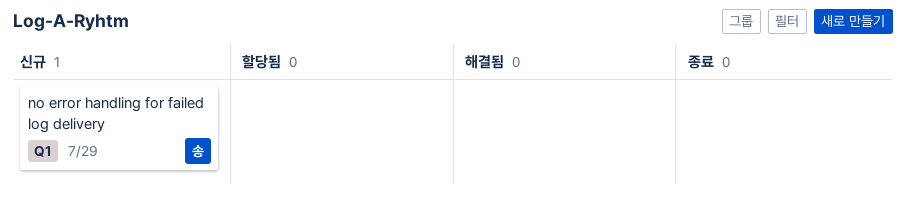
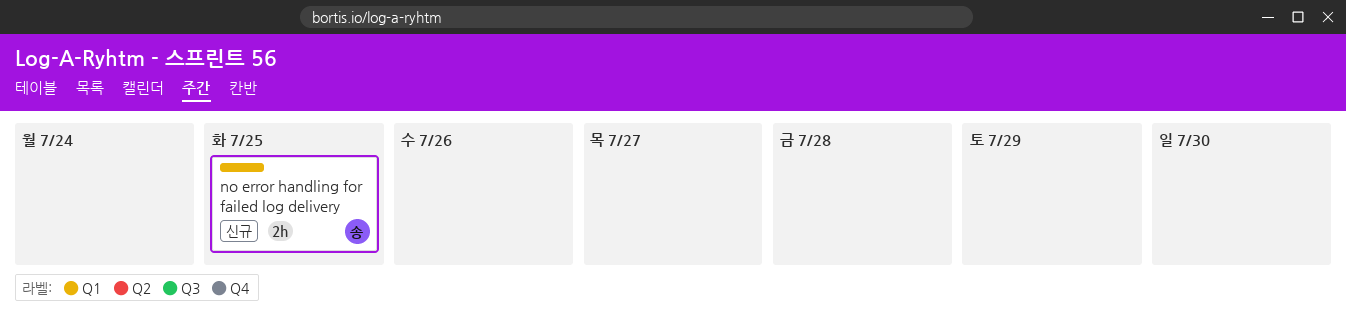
no error handling for failed log delivery, due: Jul 29 -> Jul 25

